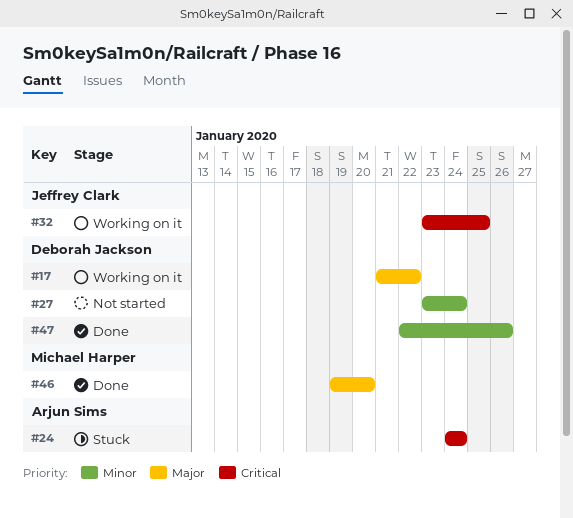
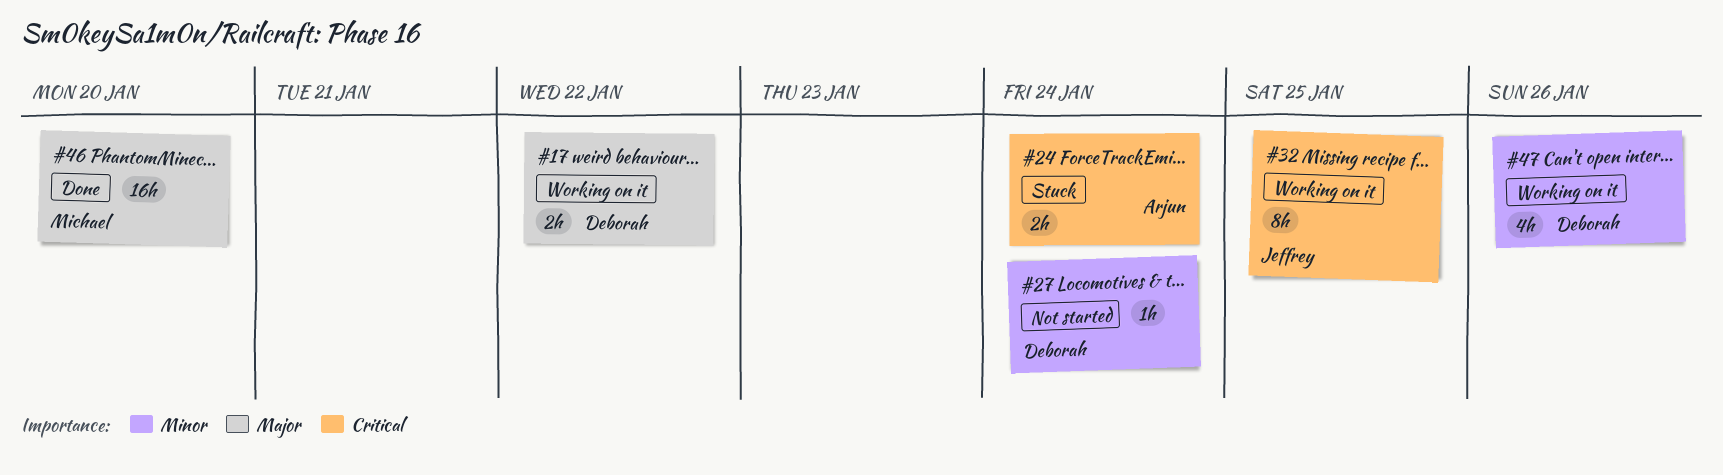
#47, status: Done -> Working on it

